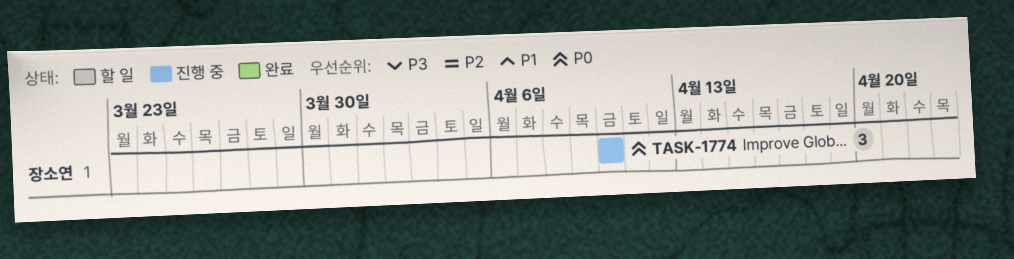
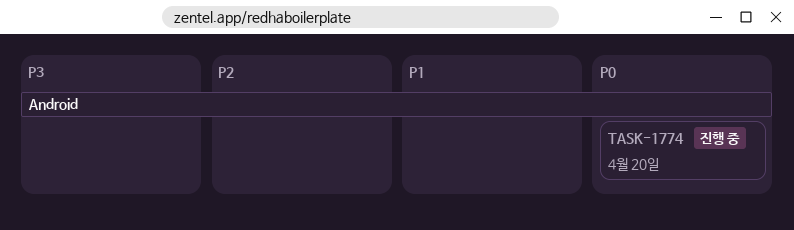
TASK-1774, due: Apr 10 -> Apr 20

